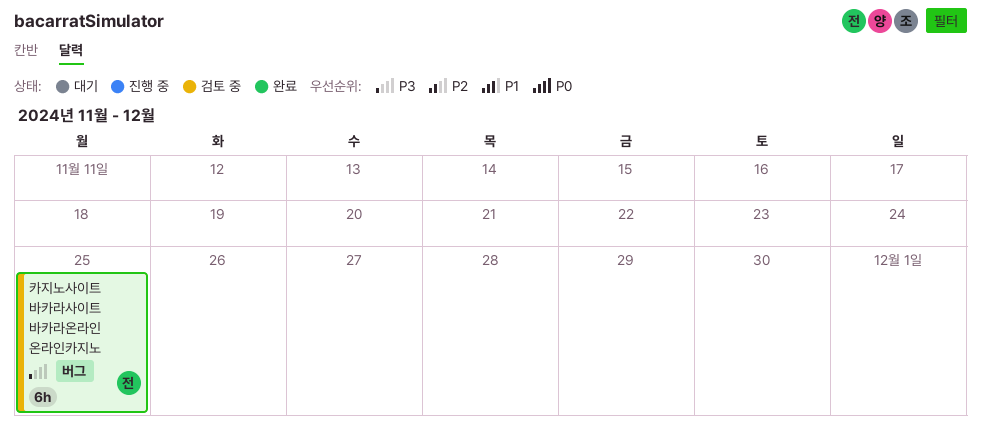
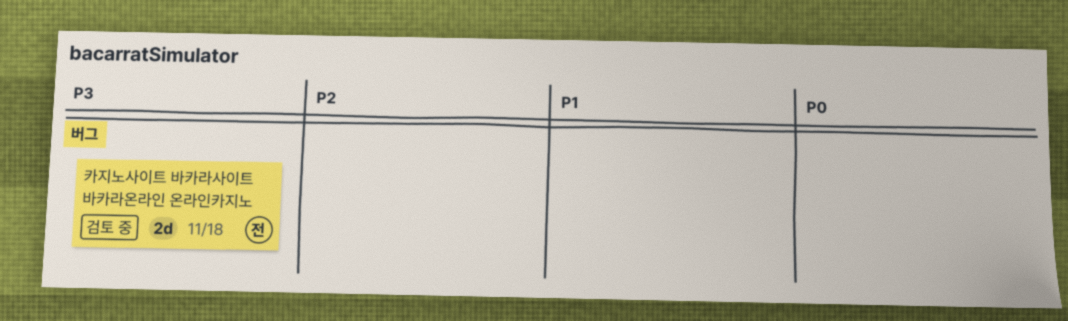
카지노사이트 바카라사이트 바카라온라인 온라인카지노, estimate: 6h -> 2d
카지노사이트 바카라사이트 바카라온라인 온라인카지노, due: Nov 25 -> Nov 18

